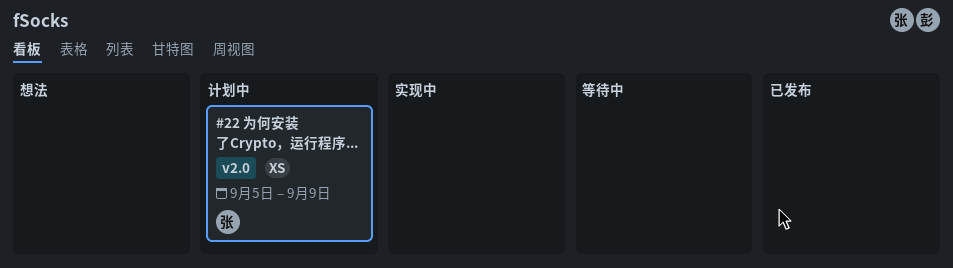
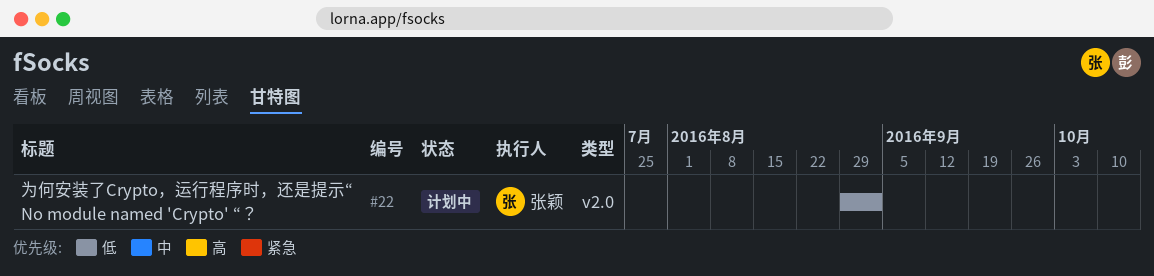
#22, start: Sep 5 -> Aug 29
#22, due: Sep 9 -> Sep 2

